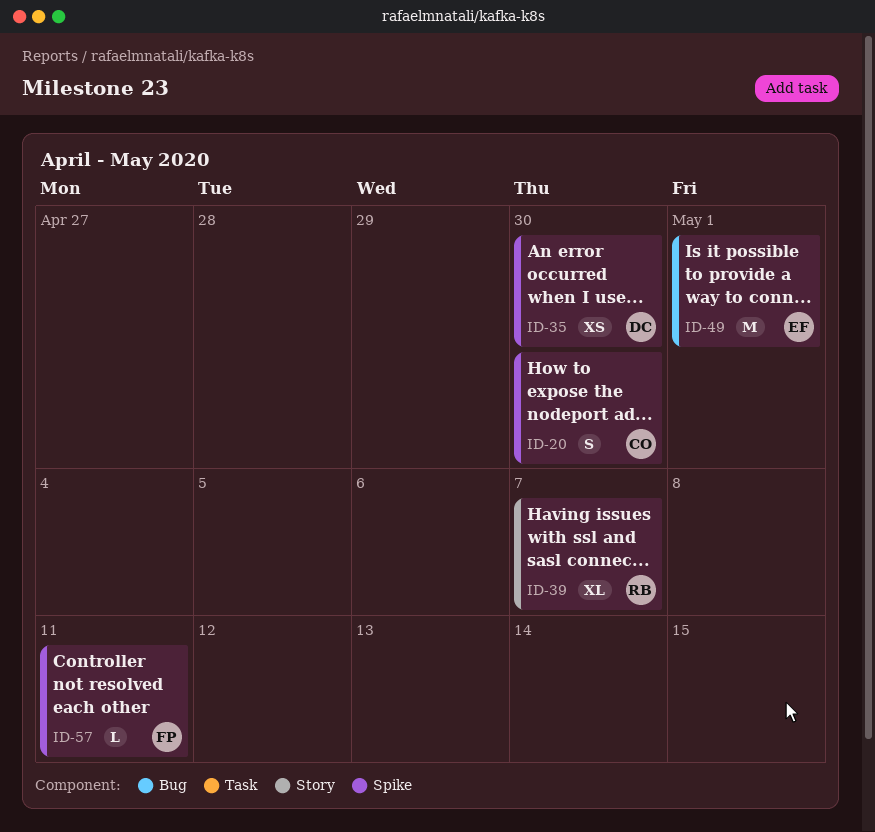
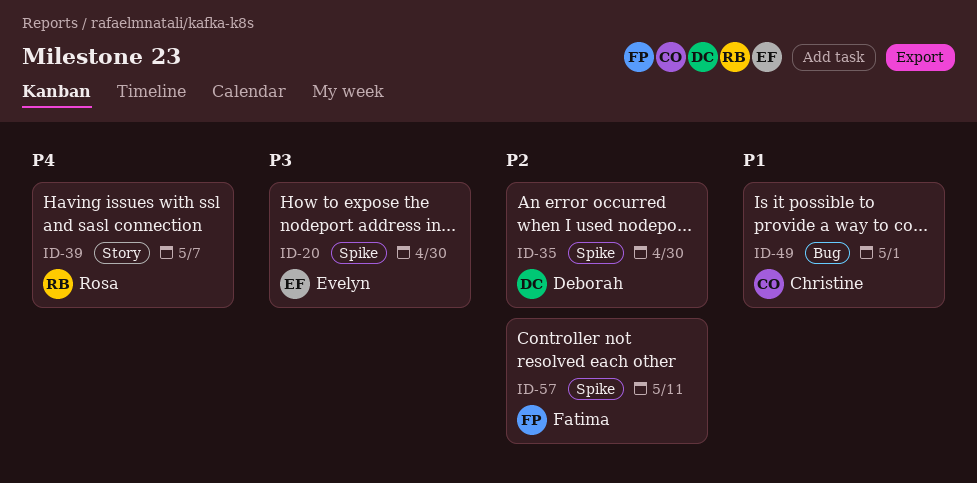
ID-20, owner: Christine -> Evelyn
ID-49, owner: Evelyn -> Christine

